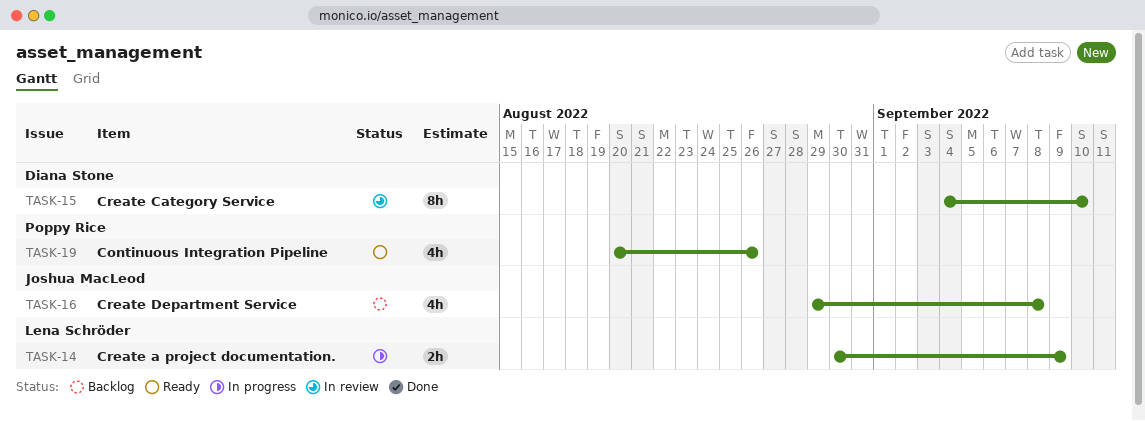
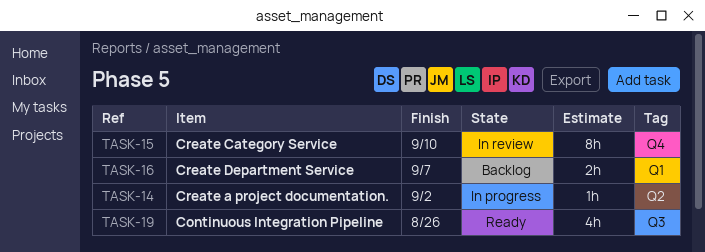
TASK-14, estimate: 2h -> 1h
TASK-14, due: Sep 9 -> Sep 2
TASK-16, estimate: 4h -> 2h
TASK-16, due: Sep 8 -> Sep 7

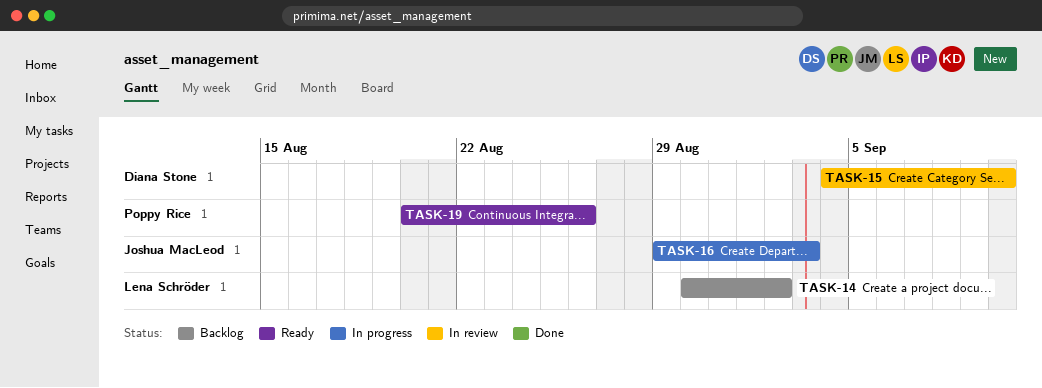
TASK-14, status: In progress -> Backlog
TASK-16, status: Backlog -> In progress
TASK-16, due: Sep 7 -> Sep 3

